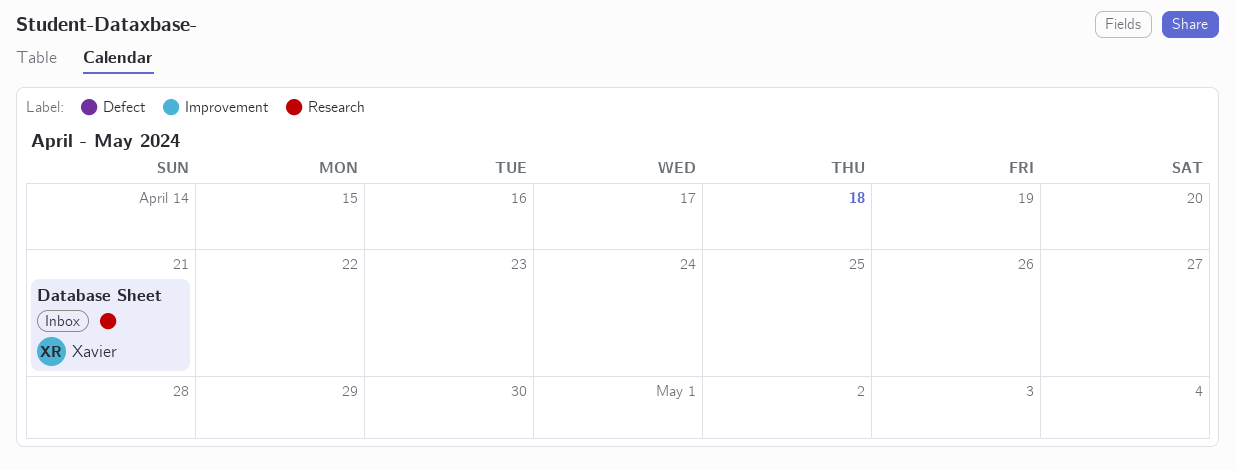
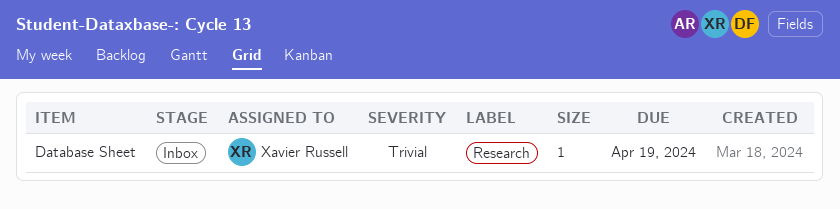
Database Sheet, due: Apr 21 -> Apr 19

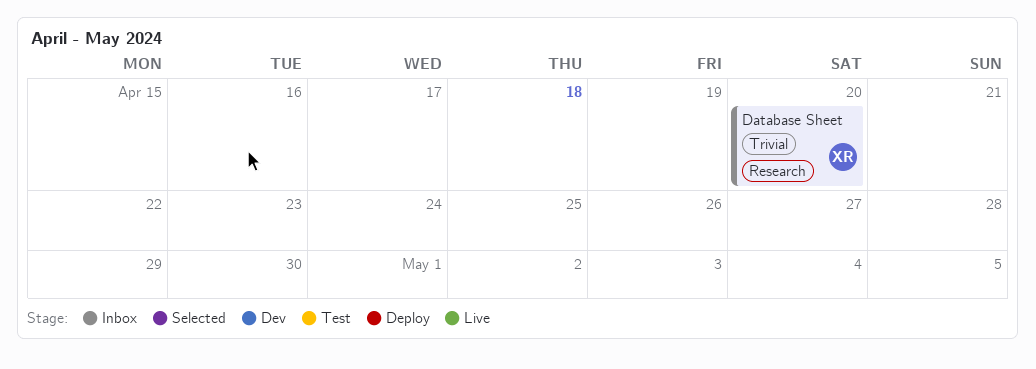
Database Sheet, due: Apr 19 -> Apr 20

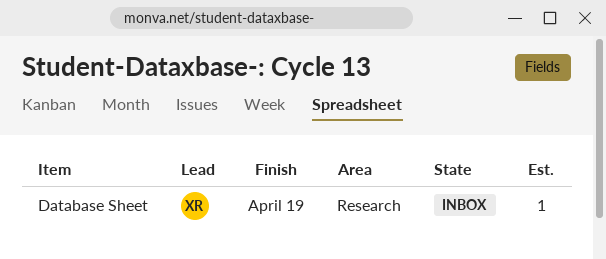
Database Sheet, due: Apr 20 -> Apr 19

